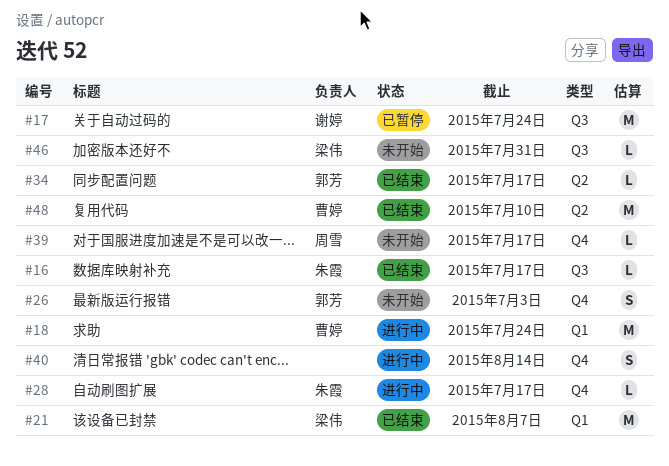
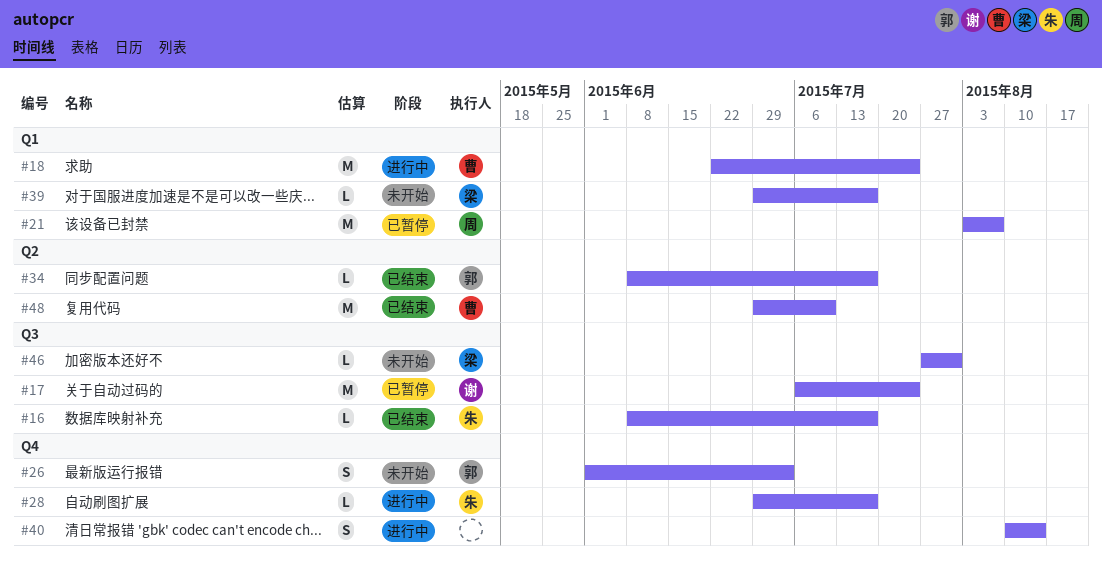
#21, status: 已结束 -> 已暂停
#21, owner: 梁伟 -> 周雪
#39, owner: 周雪 -> 梁伟
#39, label: Q4 -> Q1

